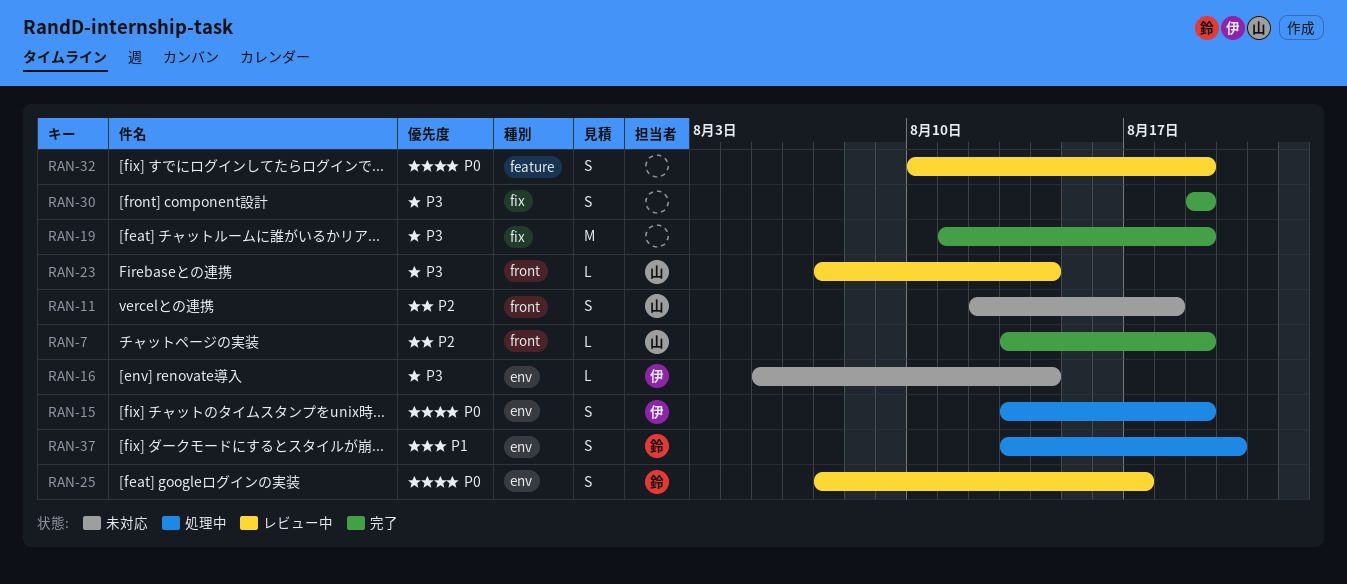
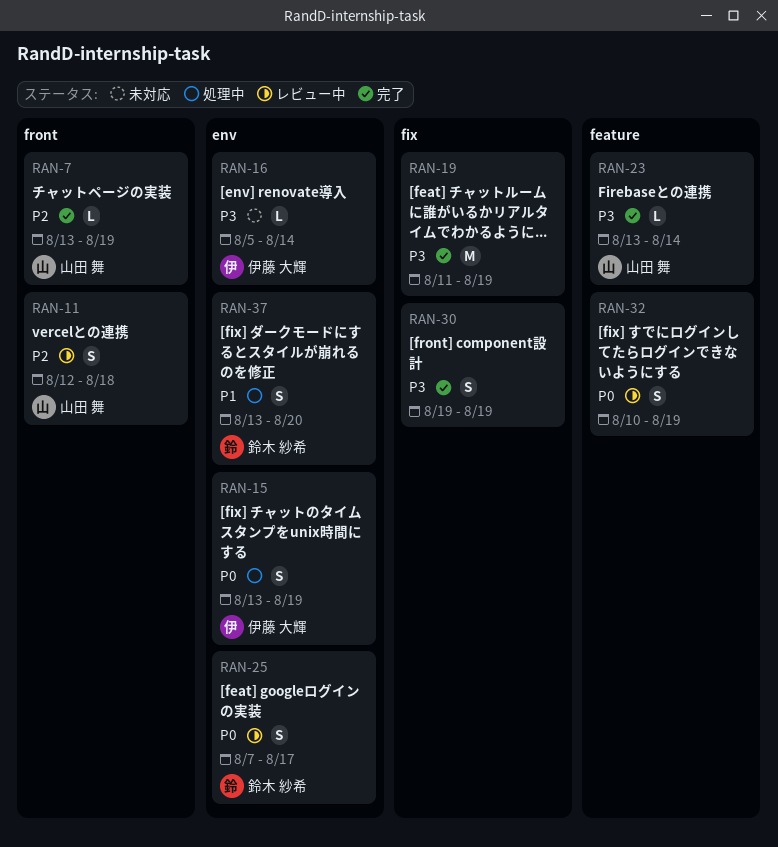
RAN-11, status: 未対応 -> レビュー中
RAN-23, status: レビュー中 -> 完了
RAN-23, label: front -> feature
RAN-23, start: Aug 7 -> Aug 13

